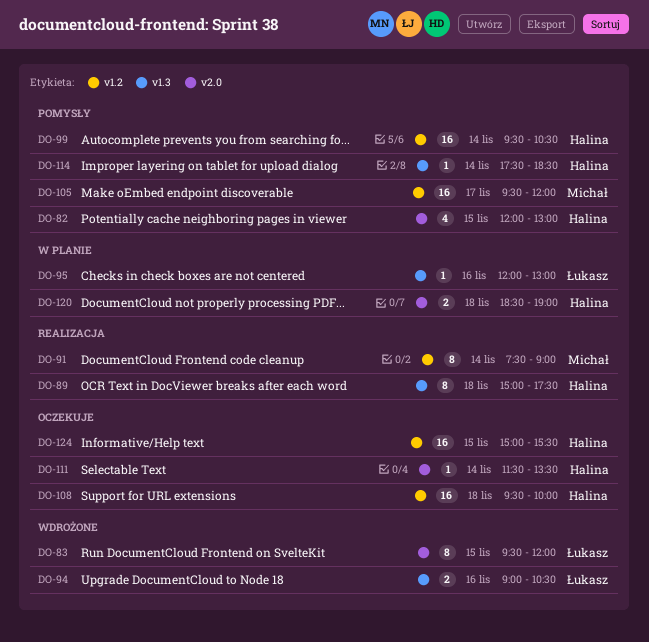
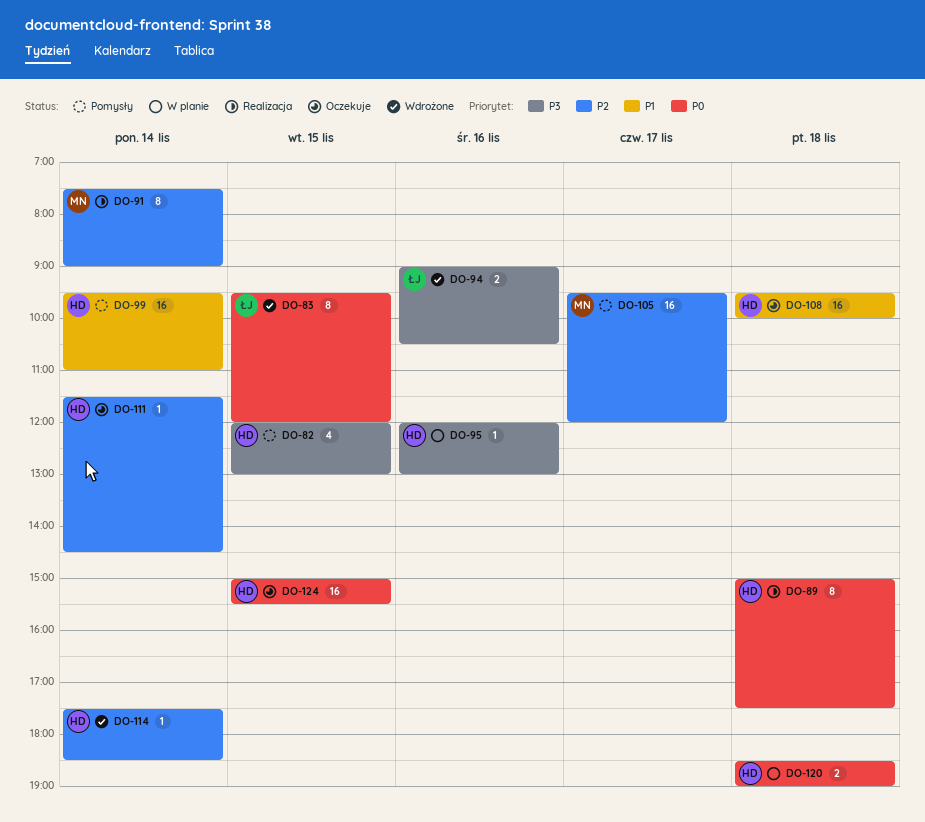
DO-95, owner: Łukasz -> Halina
DO-99, ends: 10:30 -> 11:00
DO-111, ends: 13:30 -> 14:30
DO-114, status: Pomysły -> Wdrożone

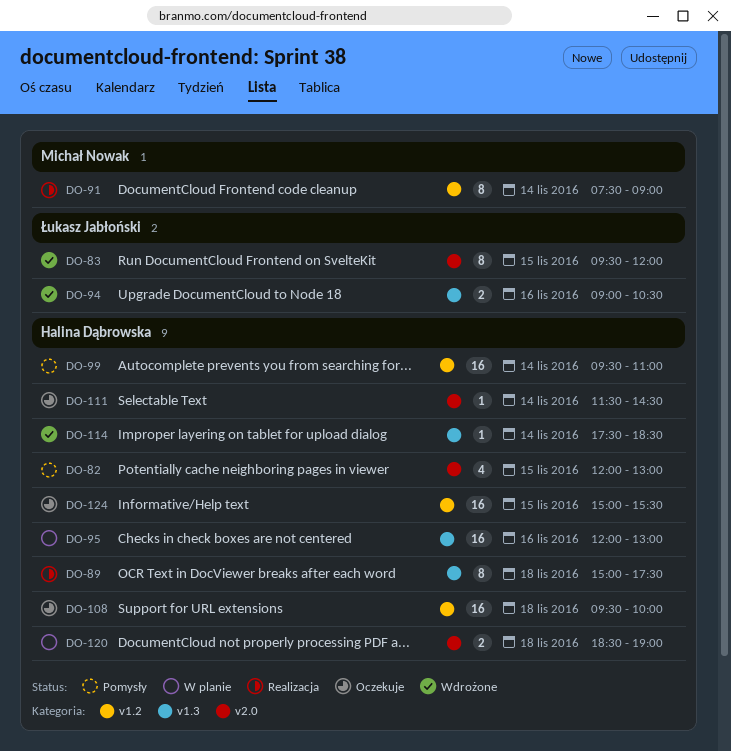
DO-95, estimate: 1 -> 16
DO-105: present -> none

